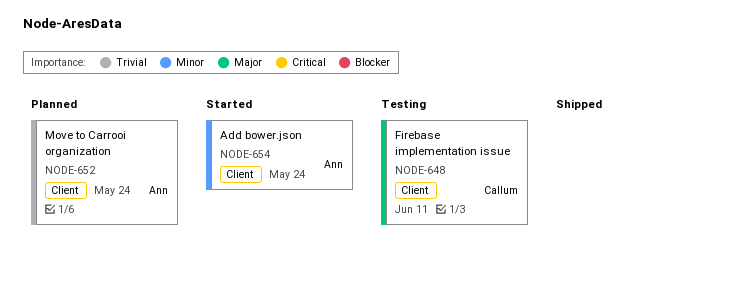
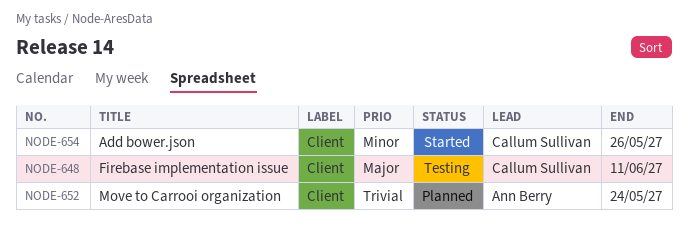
NODE-654, owner: Ann Berry -> Callum Sullivan
NODE-654, due: May 24 -> May 26

